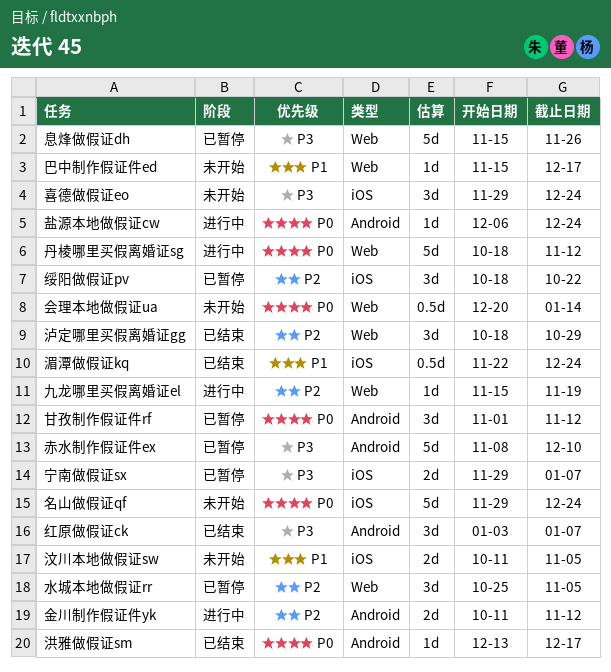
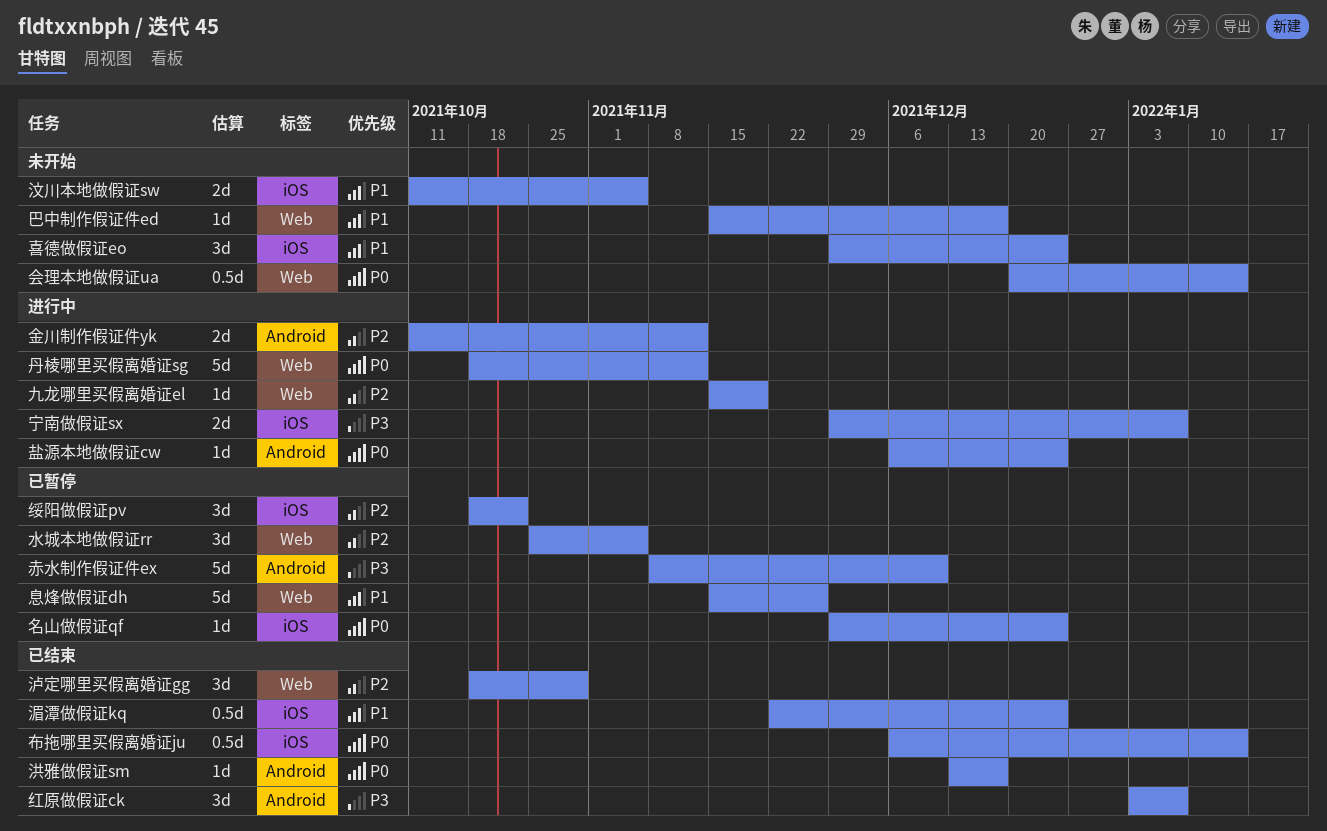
名山做假证qf, status: 未开始 -> 已暂停
名山做假证qf, estimate: 5d -> 1d
喜德做假证eo, priority: P3 -> P1
宁南做假证sx, status: 已暂停 -> 进行中
布拖哪里买假离婚证ju: none -> present
息烽做假证dh, priority: P3 -> P1
甘孜制作假证件rf: present -> none

